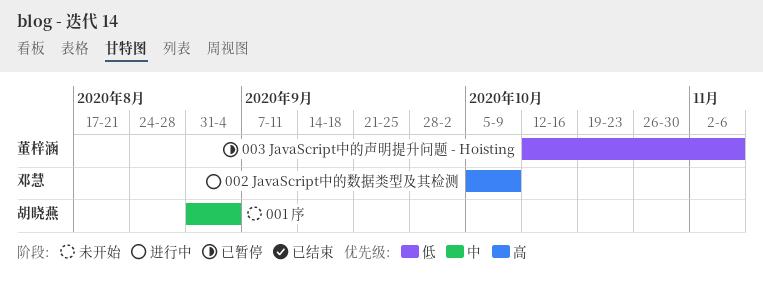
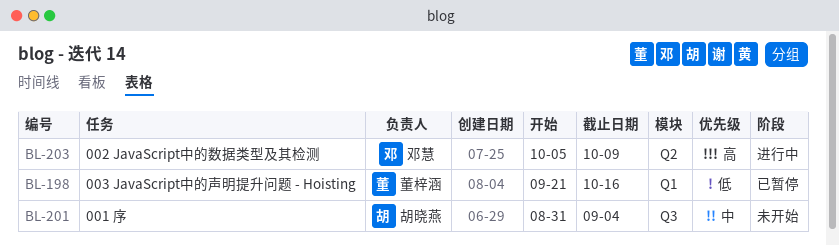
003 JavaScript中的声明提升问题 - Hoisting, start: Oct 12 -> Sep 21
003 JavaScript中的声明提升问题 - Hoisting, due: Nov 6 -> Oct 16

